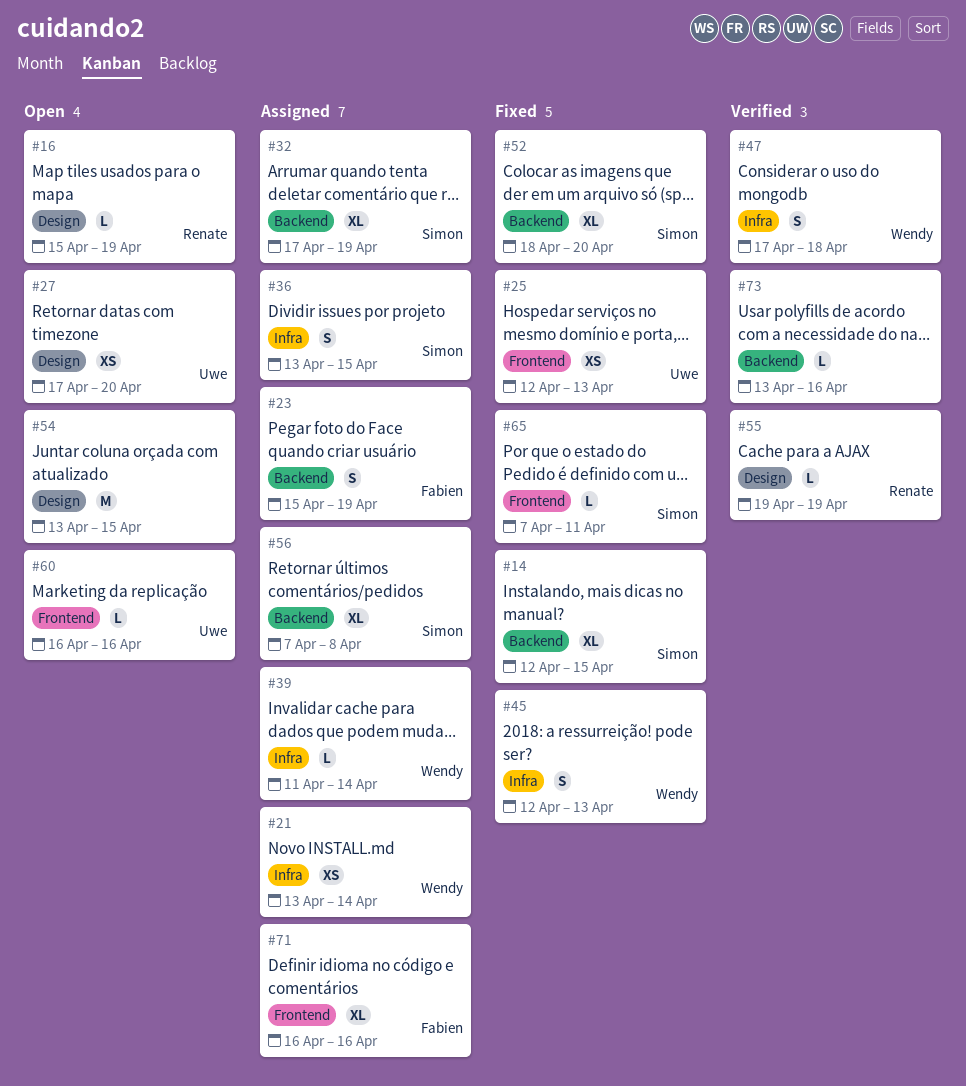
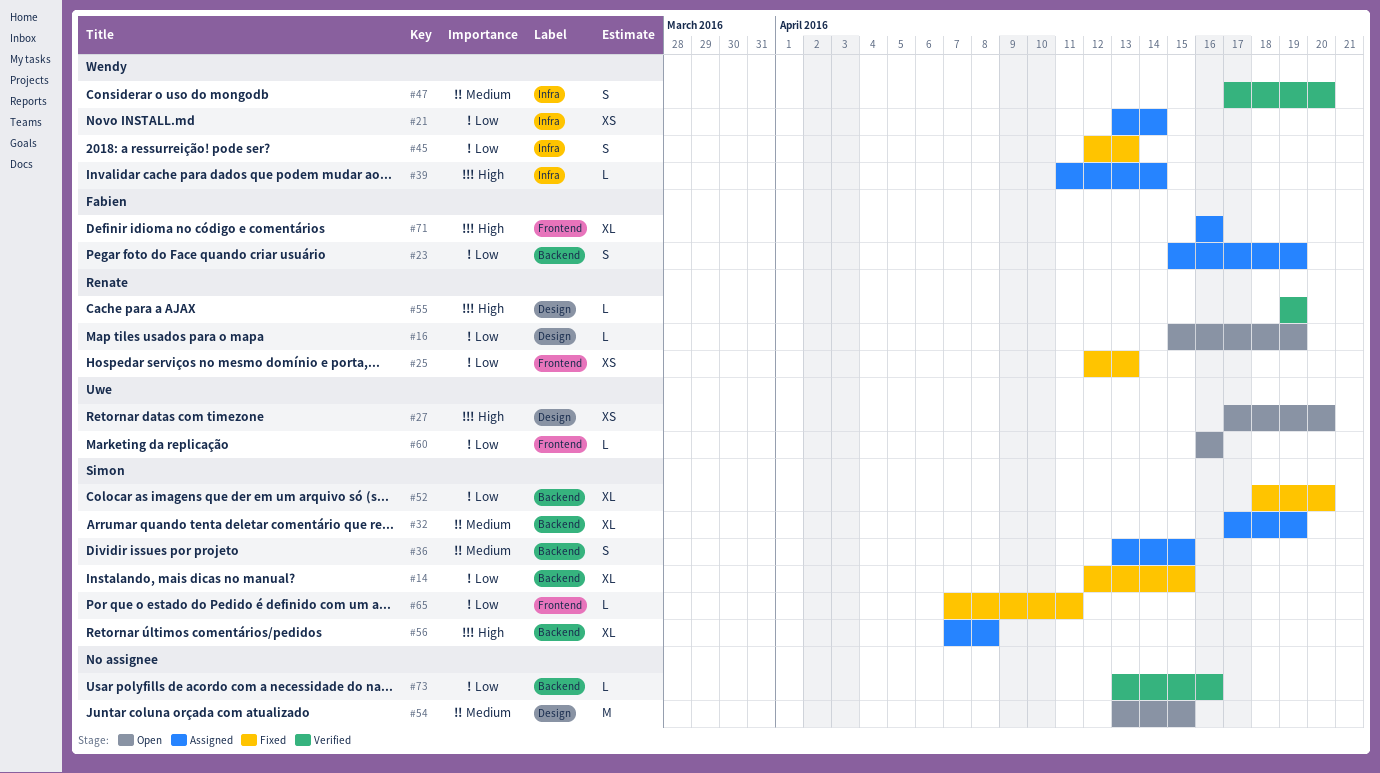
#25, owner: Uwe -> Renate
#36, label: Infra -> Backend
#47, due: Apr 18 -> Apr 20

